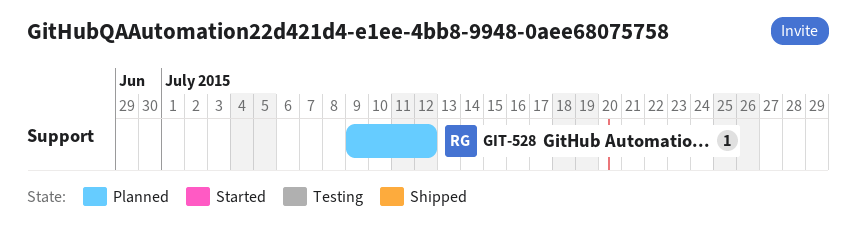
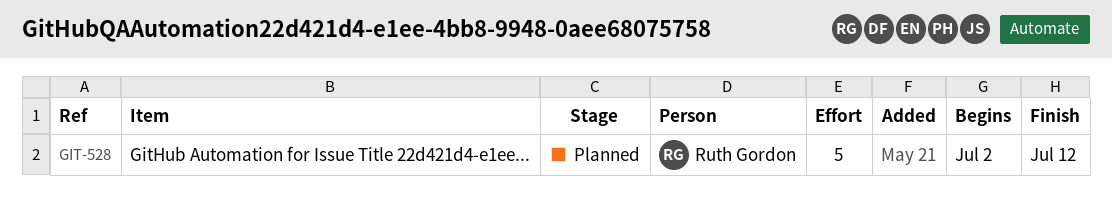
GIT-528, estimate: 1 -> 5
GIT-528, start: Jul 9 -> Jul 2

